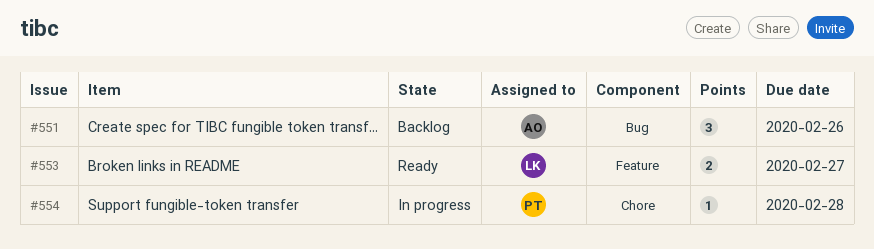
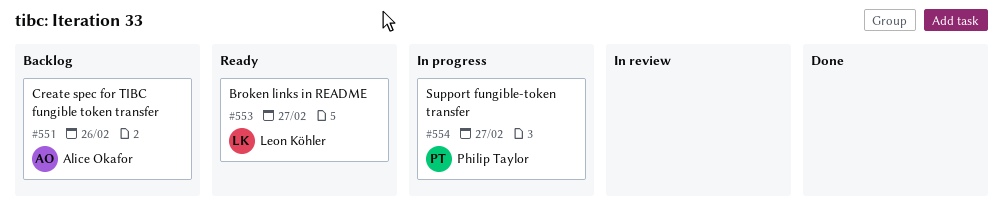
#554, due: Feb 28 -> Feb 27

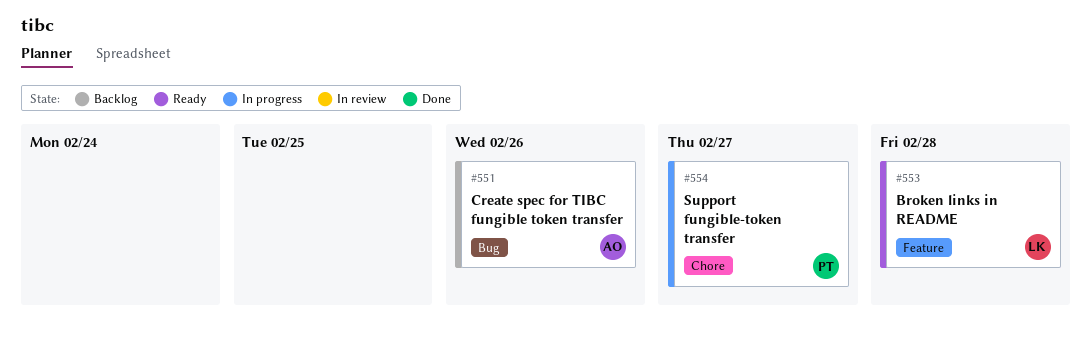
#553, due: Feb 27 -> Feb 28

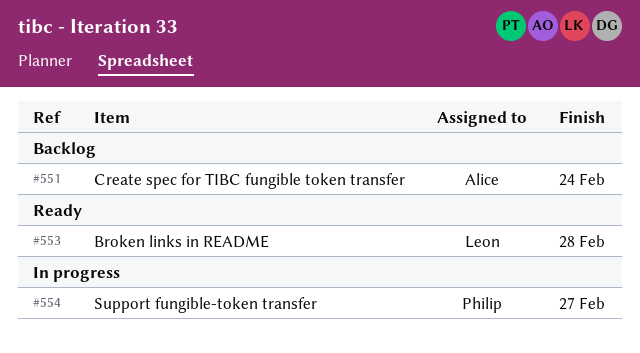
#551, due: Feb 26 -> Feb 24

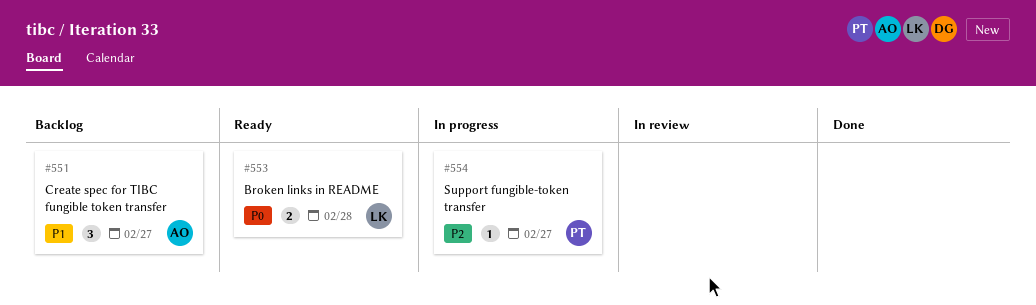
#551, due: Feb 24 -> Feb 27

